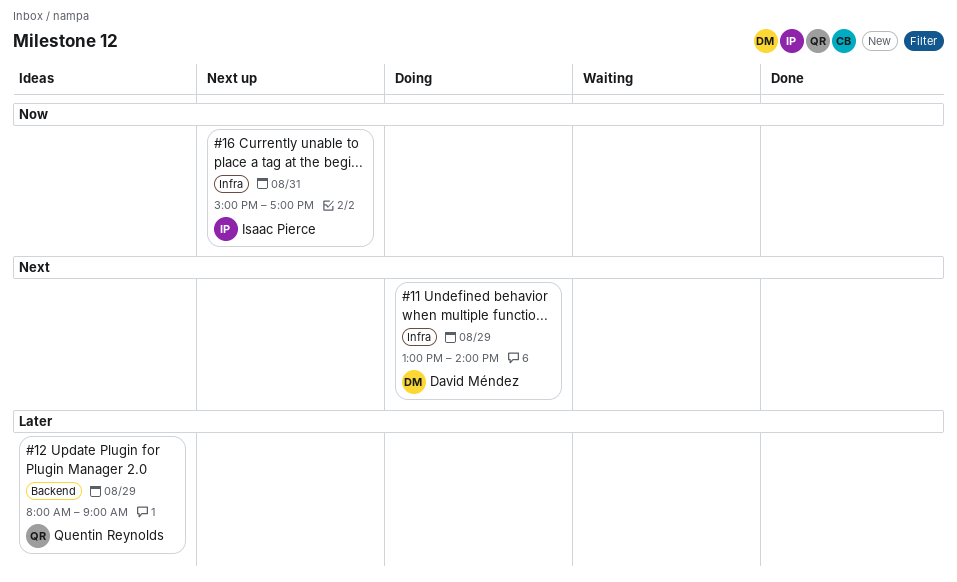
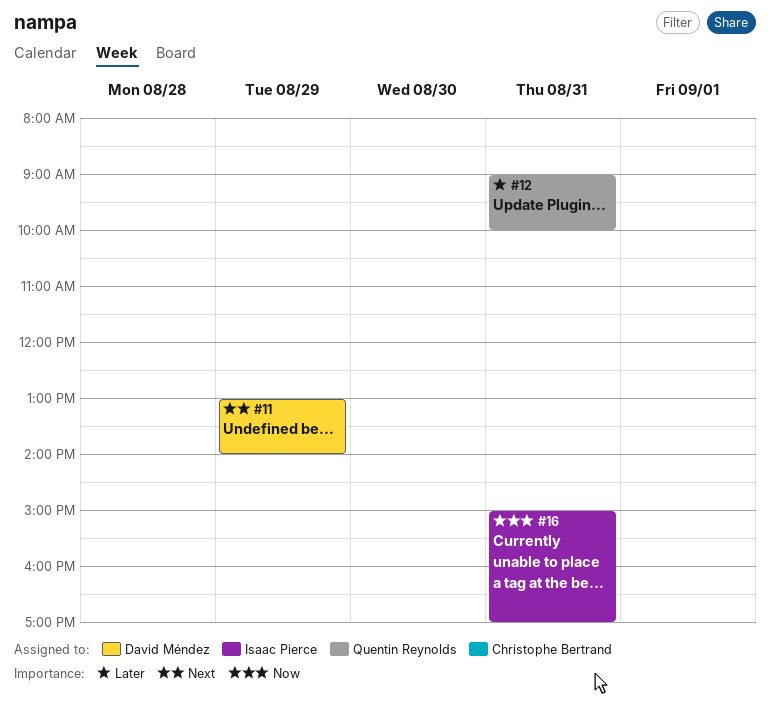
#12, day: Aug 29 -> Aug 31
#12, begins: 08:00 -> 09:00
#12, ends: 09:00 -> 10:00

